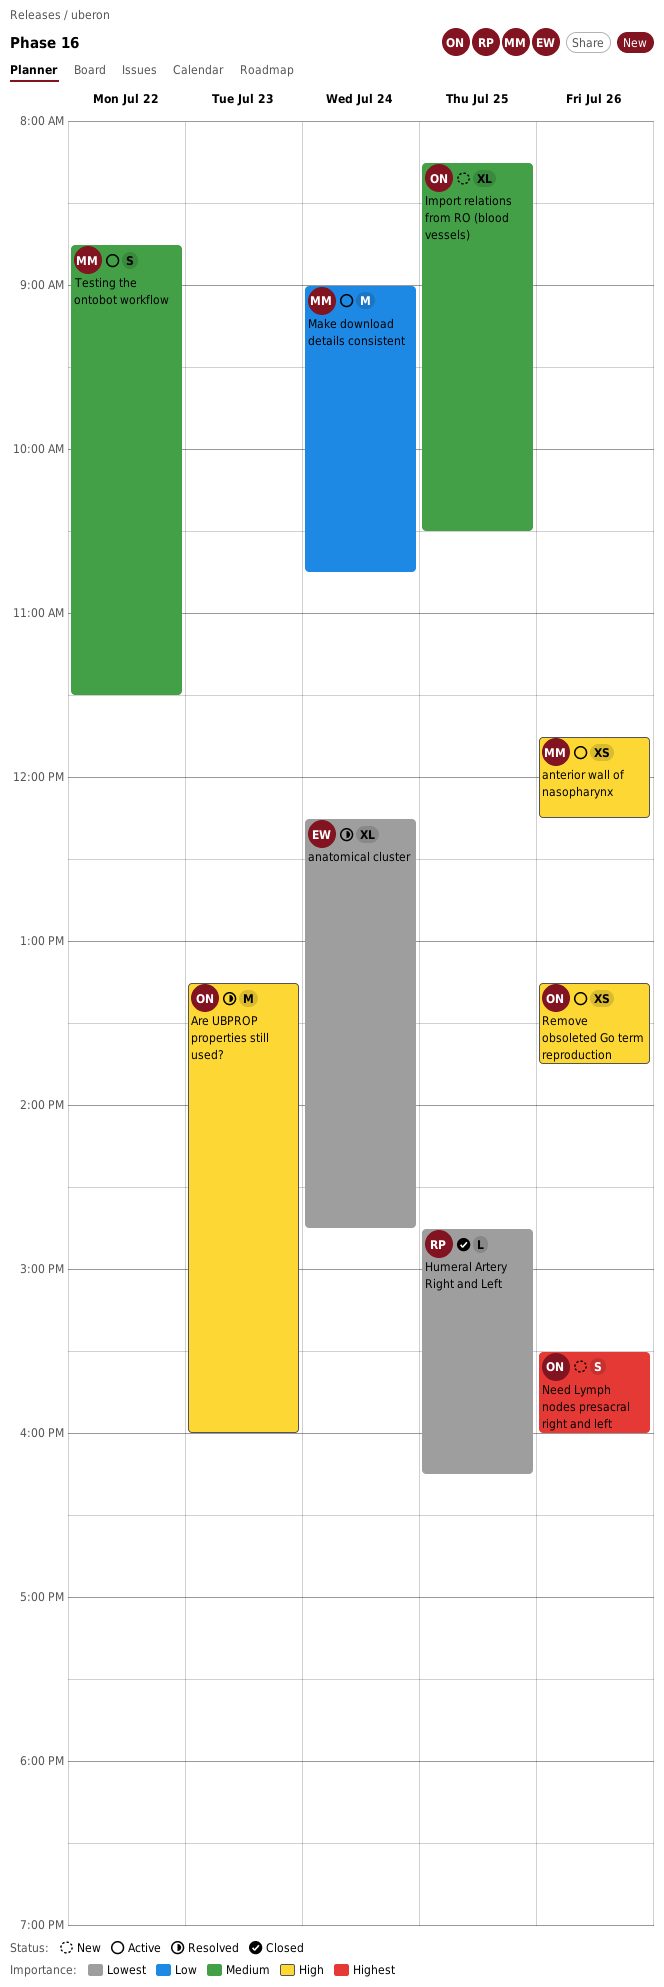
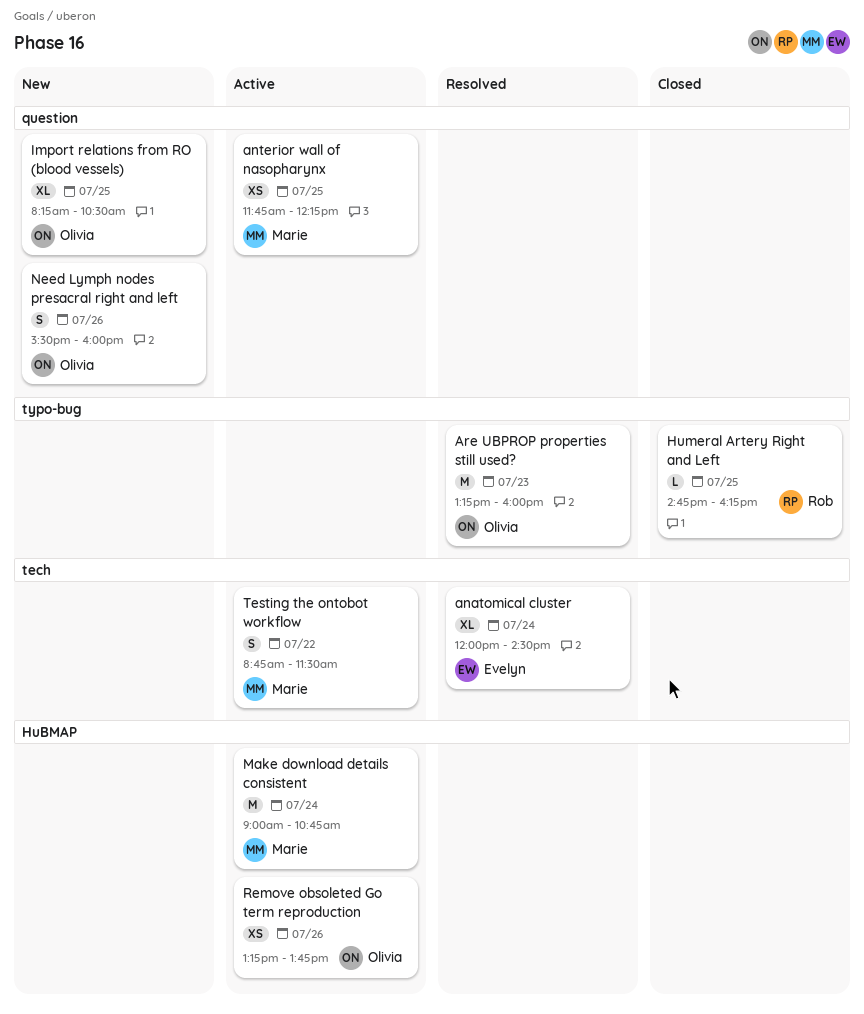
anatomical cluster, begins: 12:15 -> 12:00
anatomical cluster, ends: 14:45 -> 14:30
anterior wall of nasopharynx, day: Jul 26 -> Jul 25

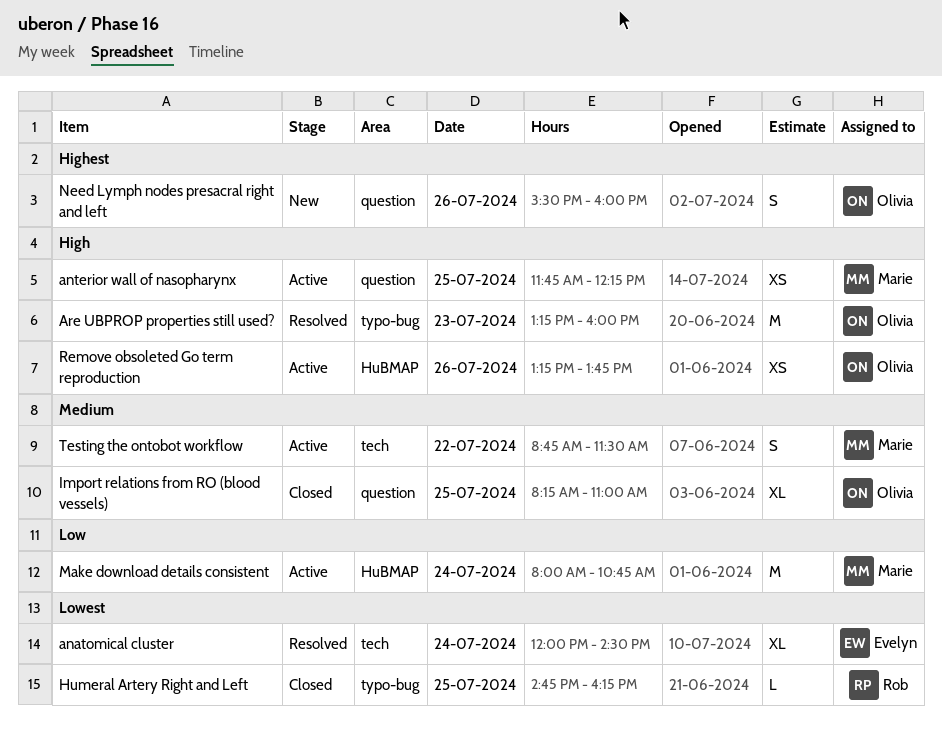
Import relations from RO (blood vessels), status: New -> Closed
Import relations from RO (blood vessels), ends: 10:30 -> 11:00
Make download details consistent, begins: 09:00 -> 08:00

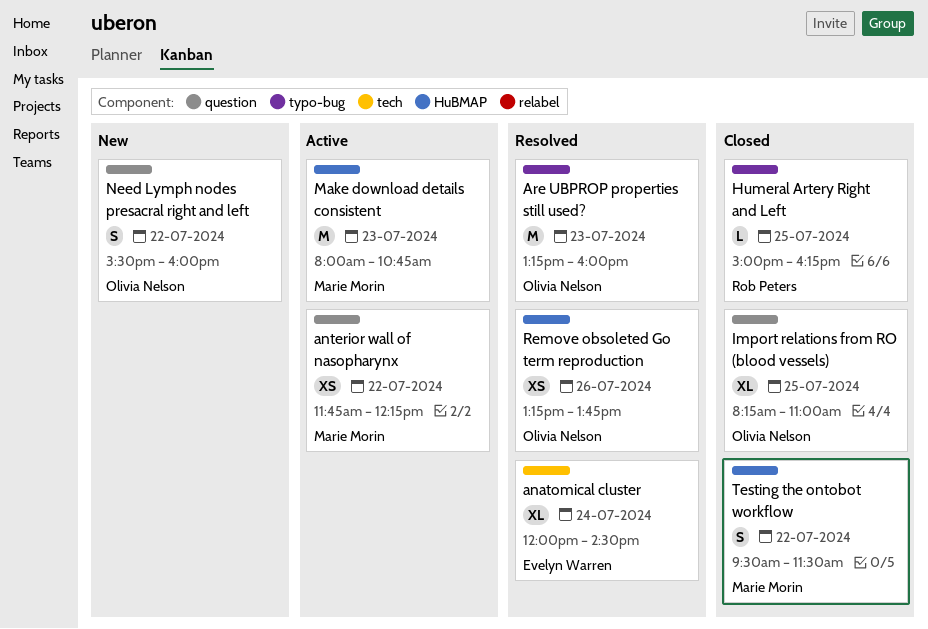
anterior wall of nasopharynx, day: Jul 25 -> Jul 22
Humeral Artery Right and Left, begins: 14:45 -> 15:00
Make download details consistent, day: Jul 24 -> Jul 23
Need Lymph nodes presacral right and left, day: Jul 26 -> Jul 22
Remove obsoleted Go term reproduction, status: Active -> Resolved
Testing the ontobot workflow, status: Active -> Closed
Testing the ontobot workflow, label: tech -> HuBMAP
Testing the ontobot workflow, begins: 08:45 -> 09:30

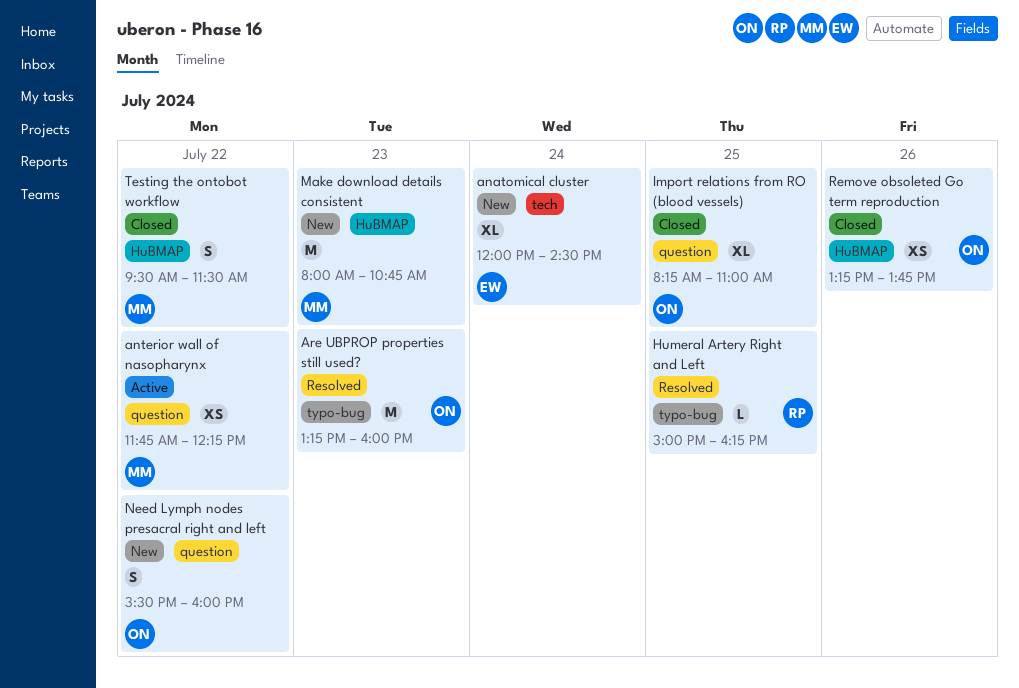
anatomical cluster, status: Resolved -> New
Humeral Artery Right and Left, status: Closed -> Resolved
Make download details consistent, status: Active -> New
Remove obsoleted Go term reproduction, status: Resolved -> Closed

